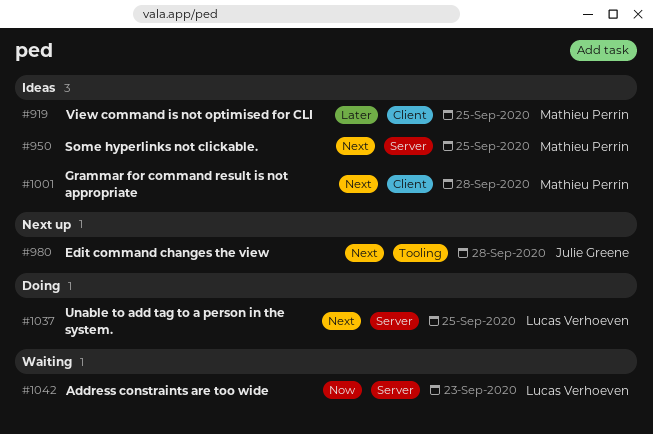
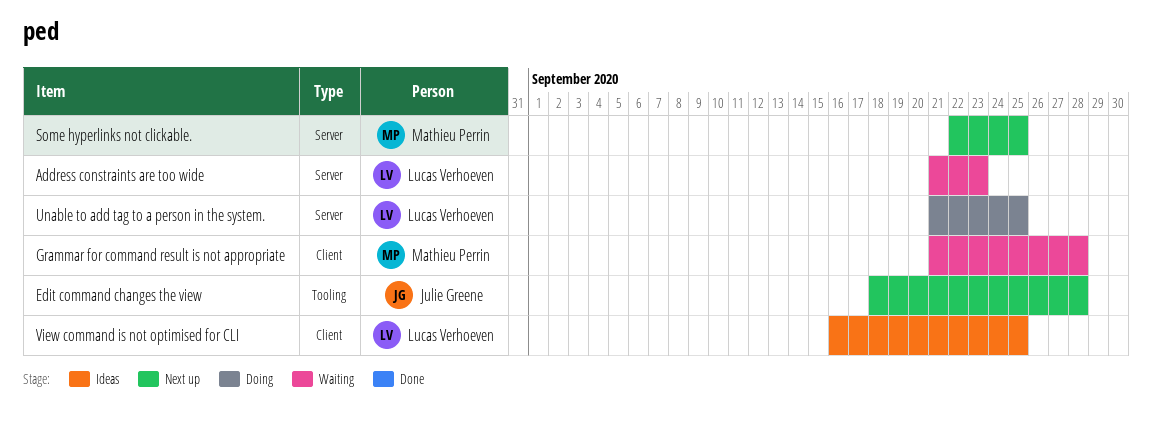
Grammar for command result is not appropriate, status: Ideas -> Waiting
Some hyperlinks not clickable., status: Ideas -> Next up
View command is not optimised for CLI, owner: Mathieu Perrin -> Lucas Verhoeven

